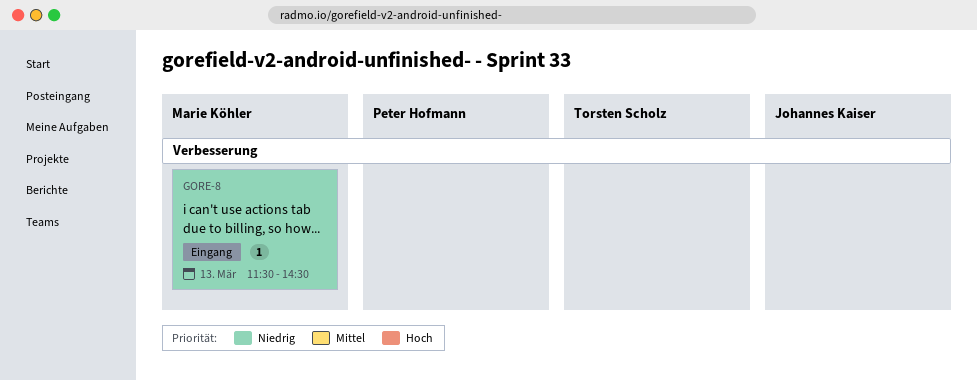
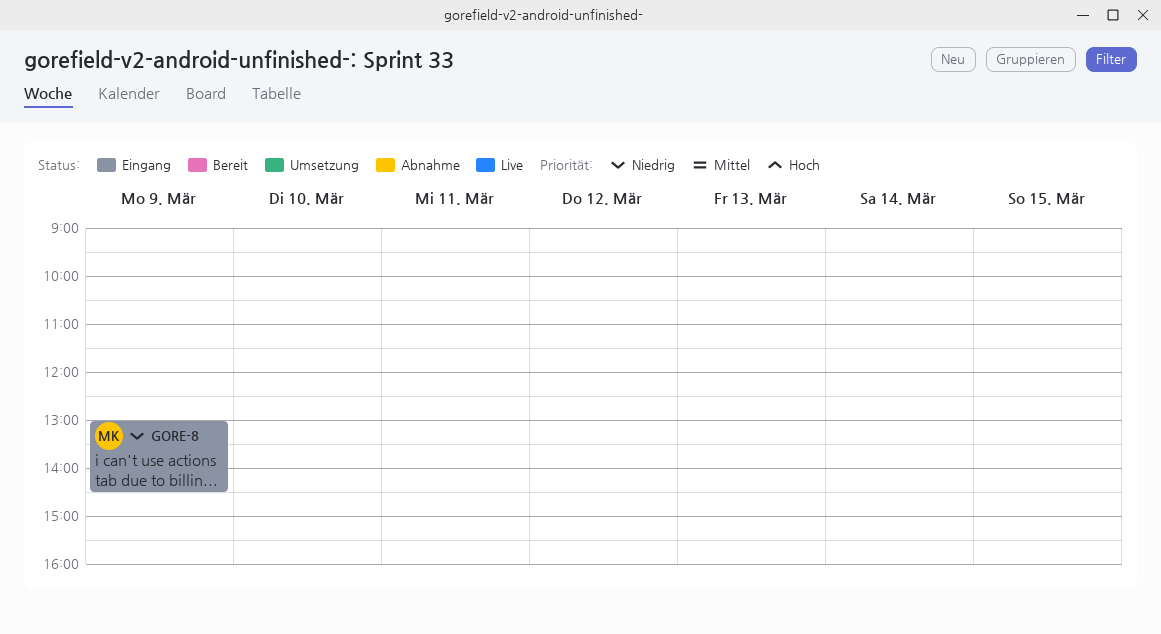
GORE-8, day: Mar 13 -> Mar 9
GORE-8, begins: 11:30 -> 13:00

